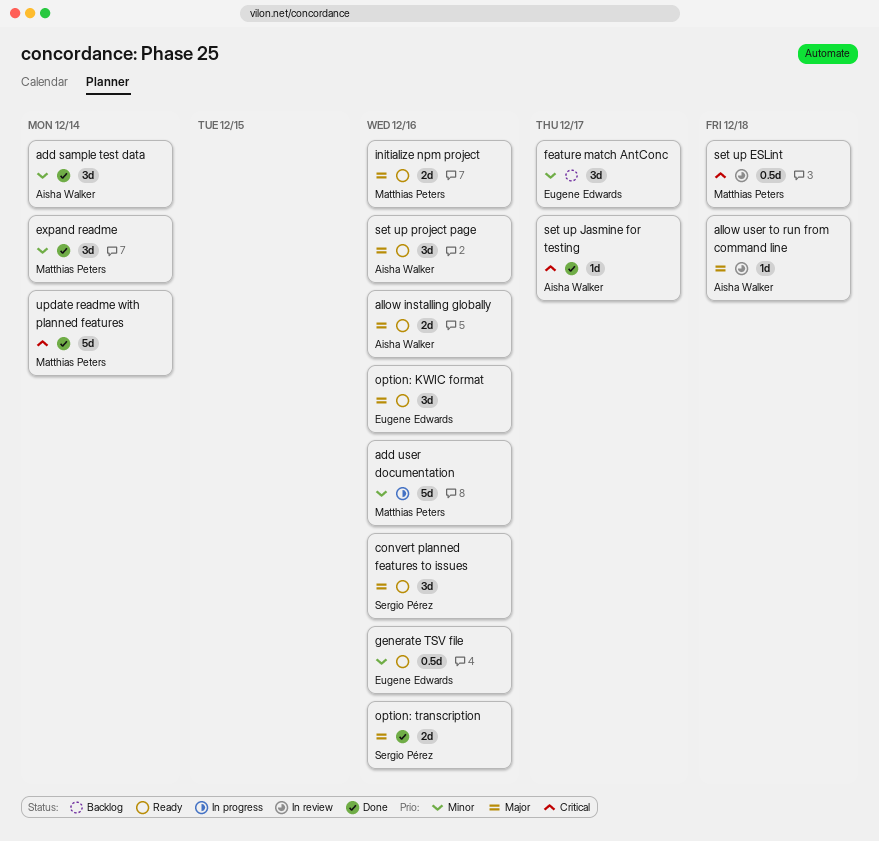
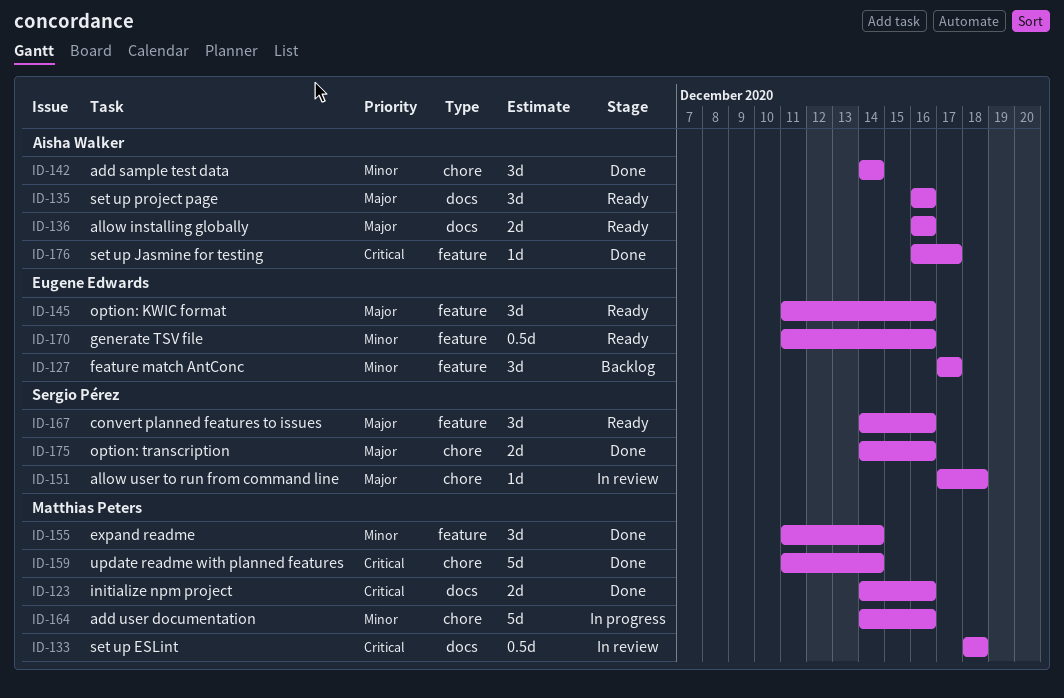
allow user to run from command line, owner: Aisha Walker -> Sergio Pérez
initialize npm project, status: Ready -> Done
initialize npm project, priority: Major -> Critical

